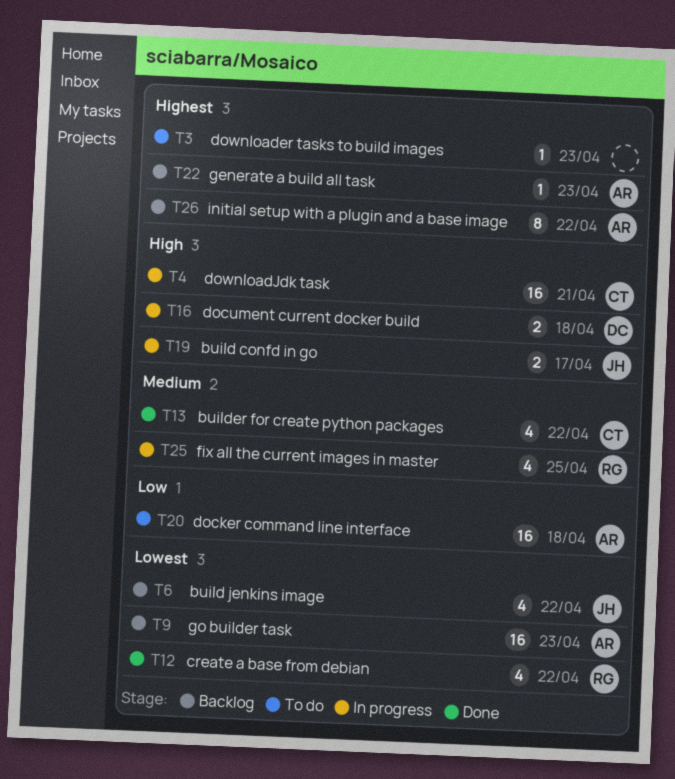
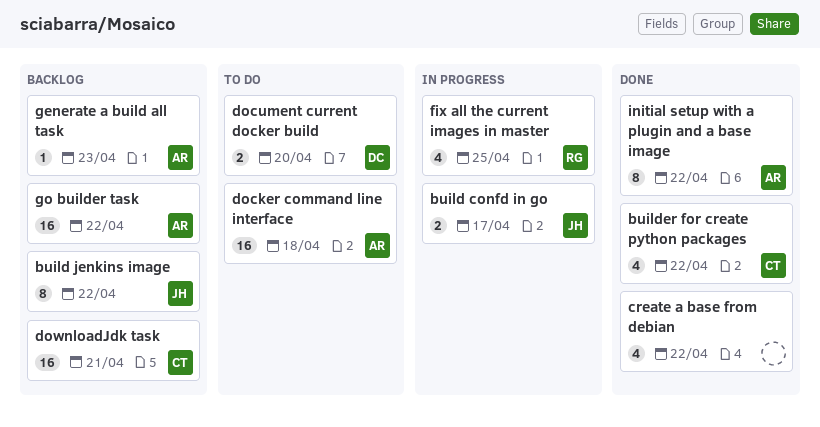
build jenkins image, estimate: 4 -> 8
create a base from debian, owner: RG -> none
document current docker build, status: In progress -> To do
document current docker build, due: Apr 18 -> Apr 20
downloader tasks to build images: present -> none
downloadJdk task, status: In progress -> Backlog
go builder task, due: Apr 23 -> Apr 22
initial setup with a plugin and a base image, status: Backlog -> Done

